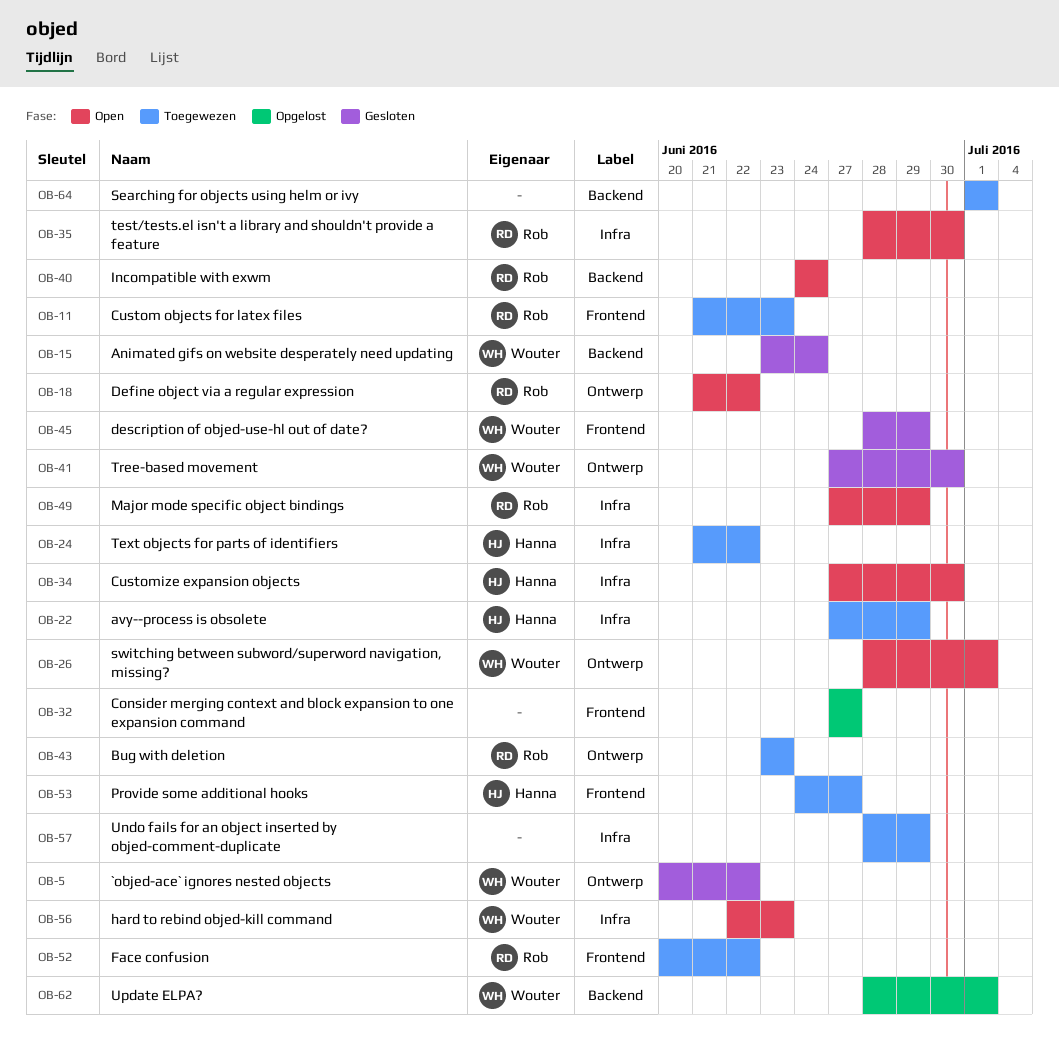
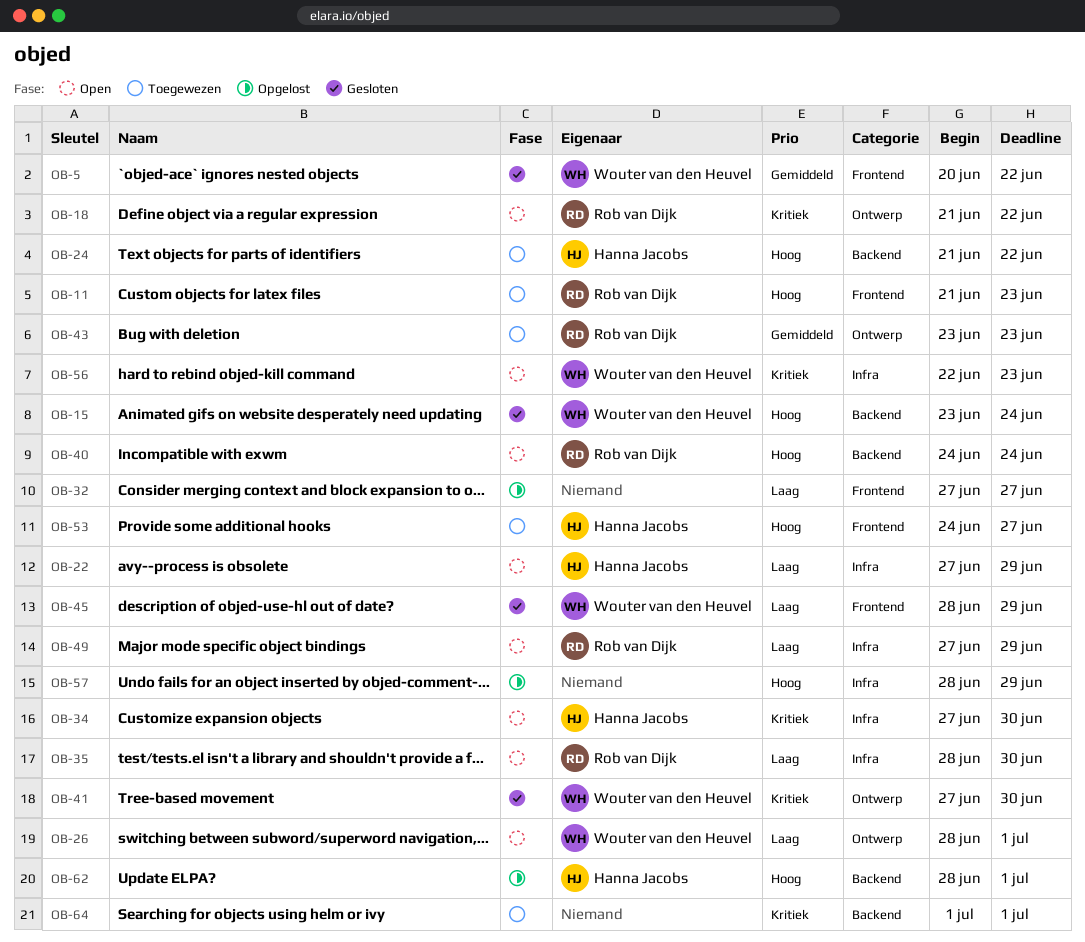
OB-5, label: Ontwerp -> Frontend
OB-22, status: Toegewezen -> Open
OB-24, label: Infra -> Backend
OB-52: present -> none
OB-57, status: Toegewezen -> Opgelost
OB-62, owner: Wouter van den Heuvel -> Hanna Jacobs

